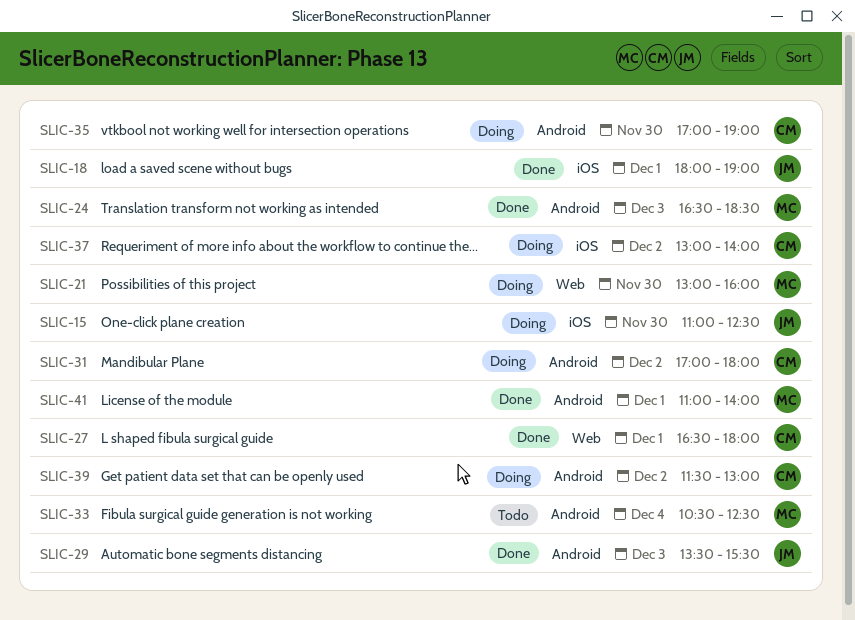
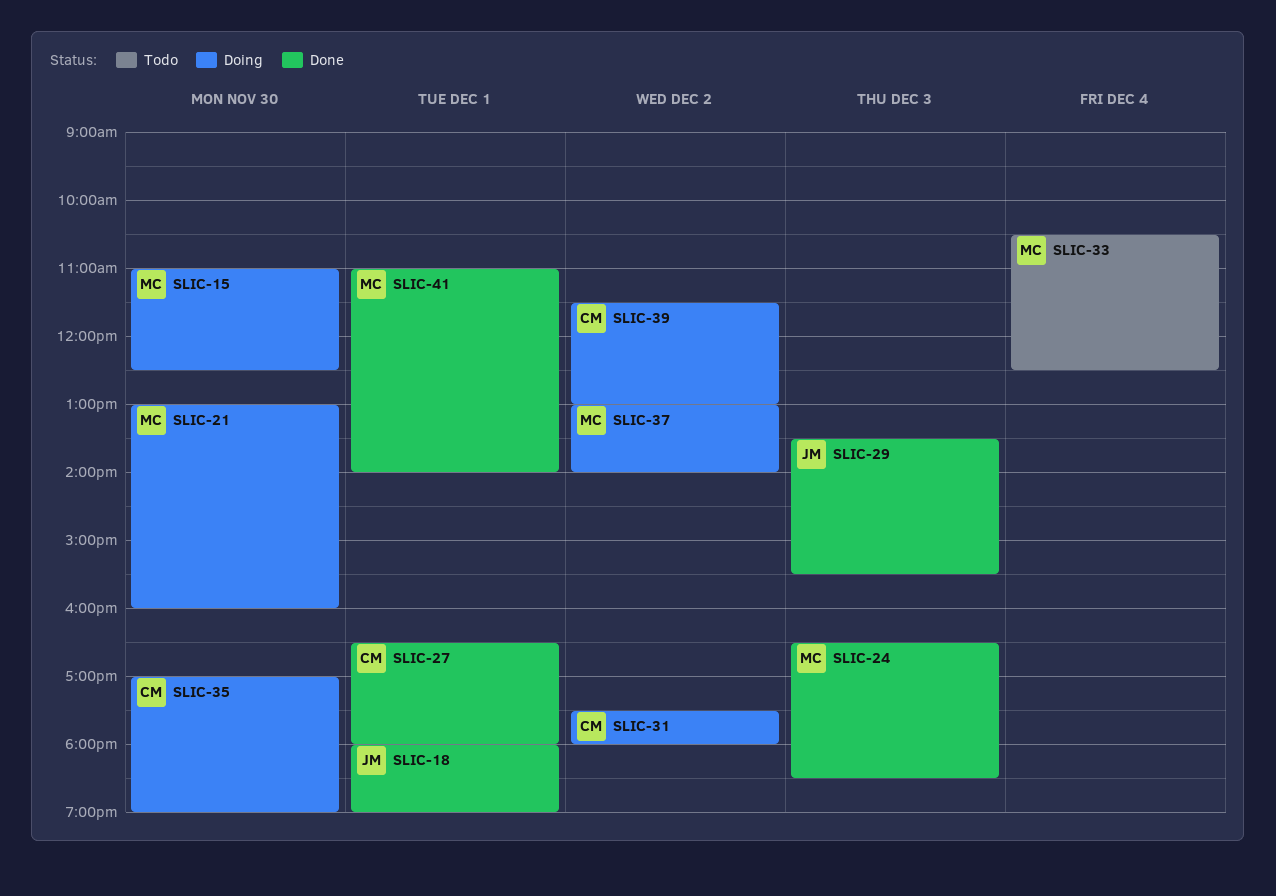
SLIC-15, owner: JM -> MC
SLIC-31, begins: 17:00 -> 17:30
SLIC-37, owner: CM -> MC

